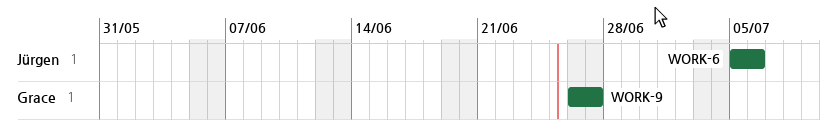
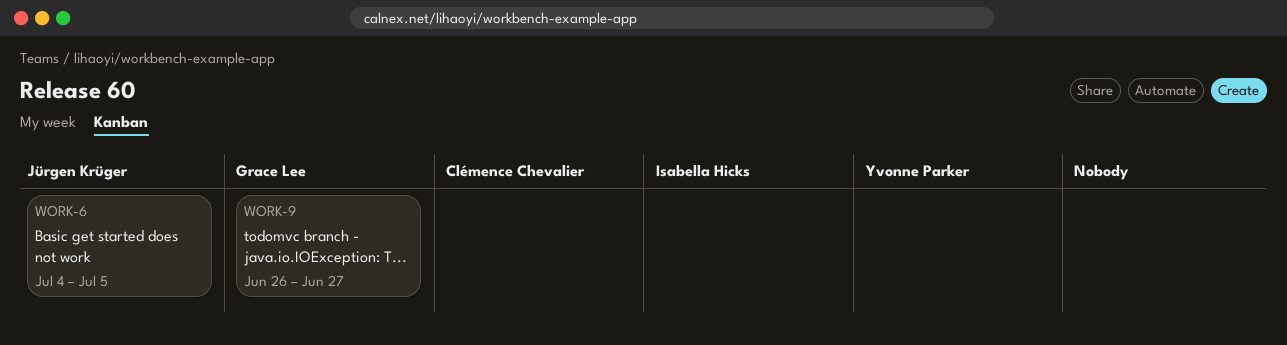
WORK-6, start: Jul 5 -> Jul 4
WORK-6, due: Jul 6 -> Jul 5

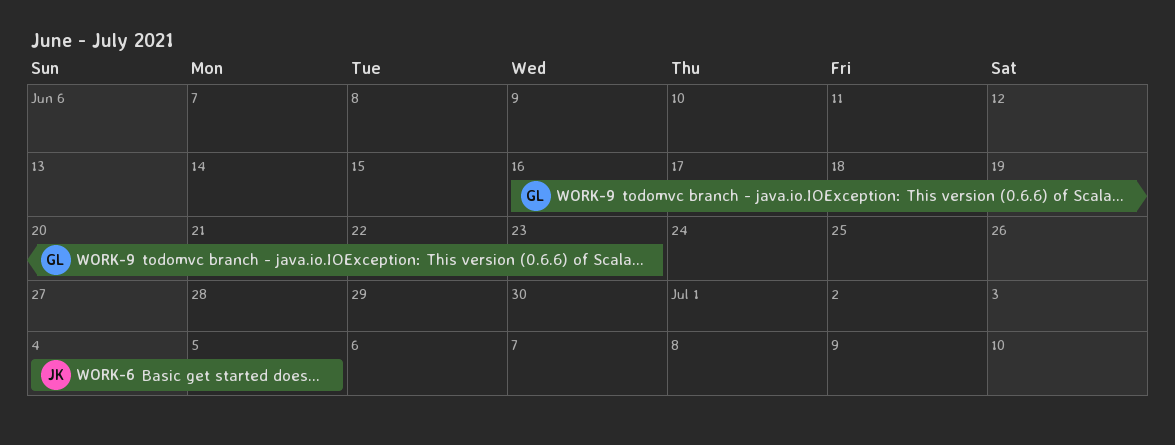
WORK-9, start: Jun 26 -> Jun 16
WORK-9, due: Jun 27 -> Jun 23

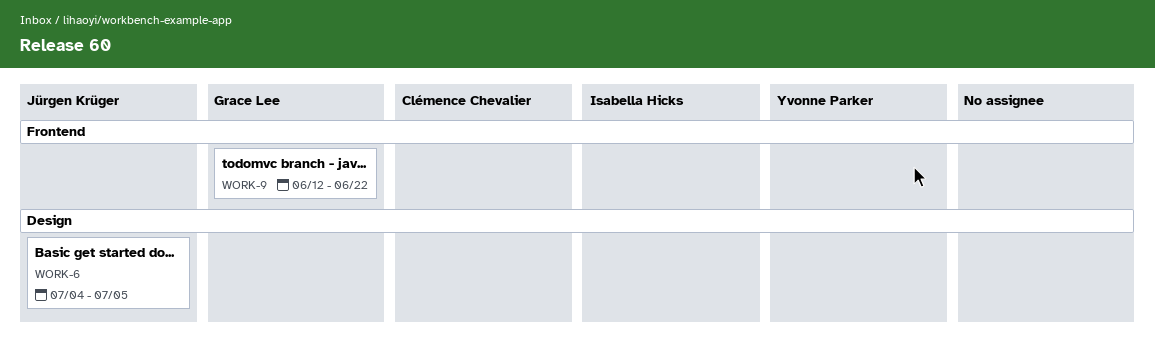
WORK-9, start: Jun 16 -> Jun 12
WORK-9, due: Jun 23 -> Jun 22

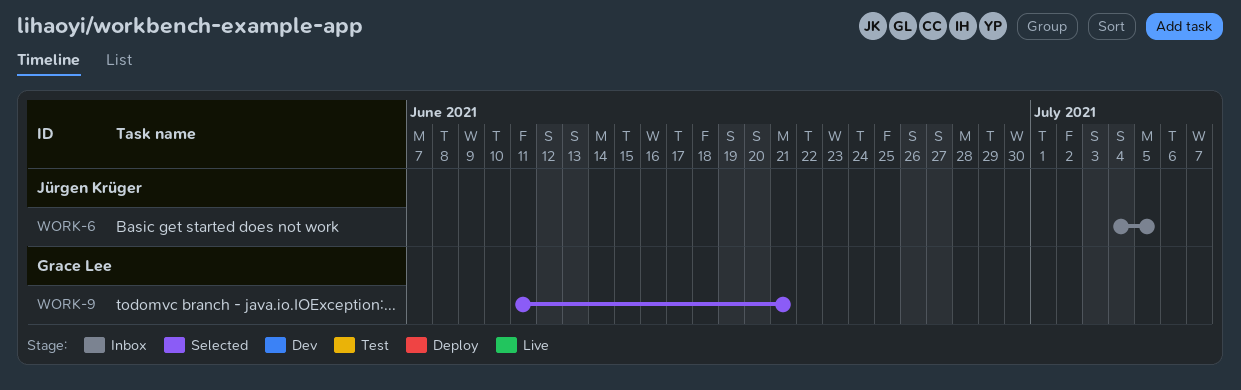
WORK-9, start: Jun 12 -> Jun 11
WORK-9, due: Jun 22 -> Jun 21

